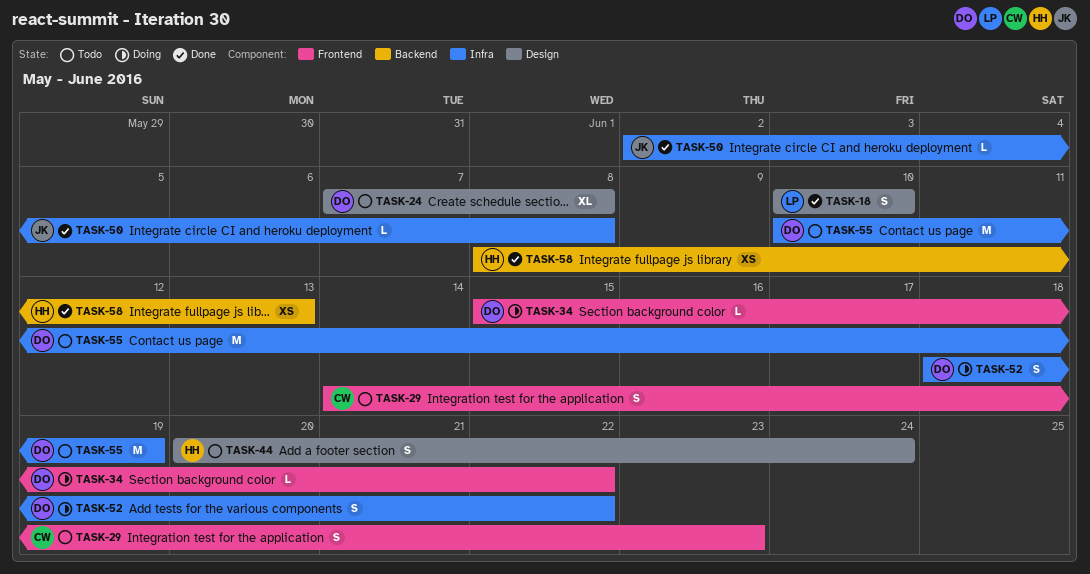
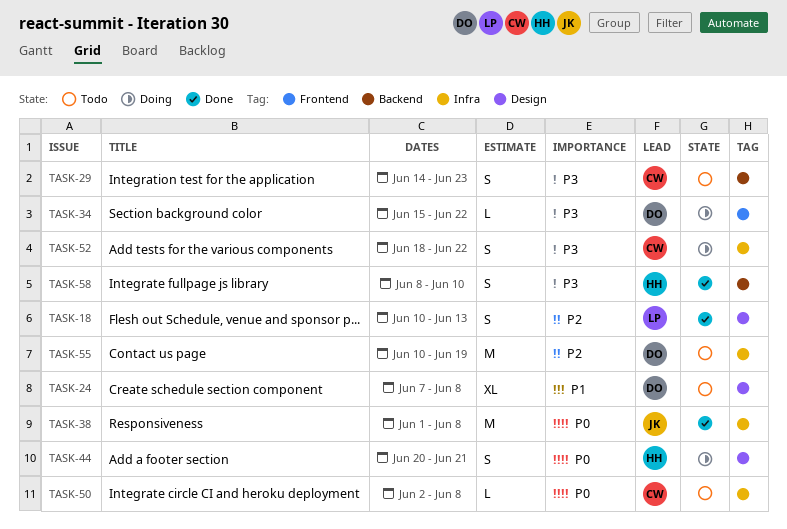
TASK-18, due: Jun 10 -> Jun 13
TASK-29, label: Frontend -> Backend
TASK-38: none -> present
TASK-44, status: Todo -> Doing
TASK-44, due: Jun 24 -> Jun 21
TASK-50, status: Done -> Todo
TASK-50, owner: JK -> CW
TASK-52, owner: DO -> CW
TASK-58, estimate: XS -> S
TASK-58, due: Jun 13 -> Jun 10

